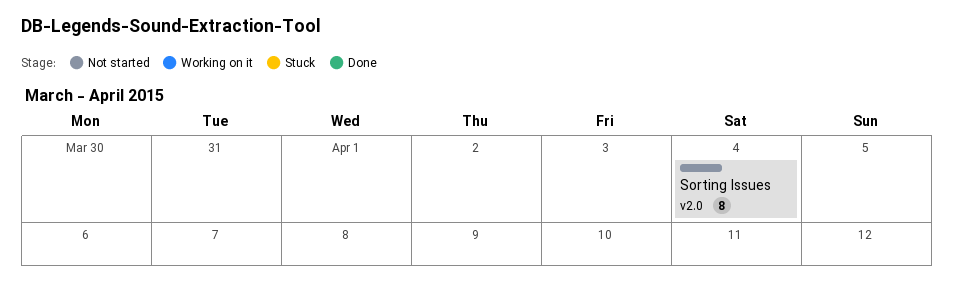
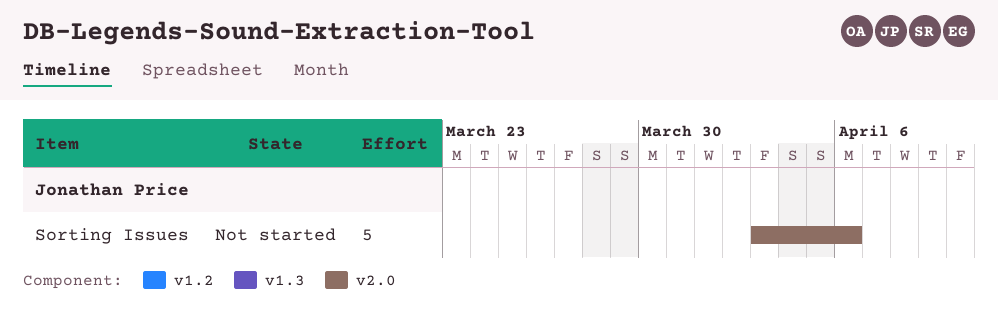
Sorting Issues, estimate: 8 -> 5
Sorting Issues, due: Apr 4 -> Apr 6

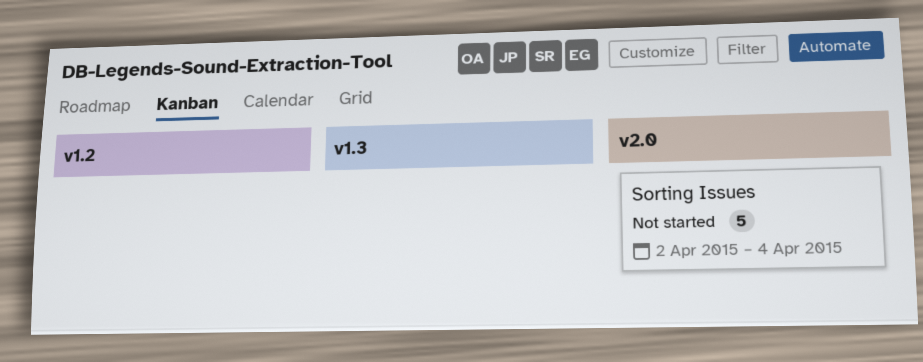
Sorting Issues, start: Apr 3 -> Apr 2
Sorting Issues, due: Apr 6 -> Apr 4

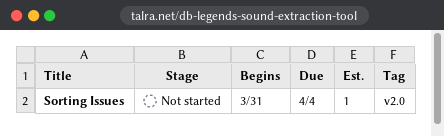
Sorting Issues, estimate: 5 -> 1
Sorting Issues, start: Apr 2 -> Mar 31

